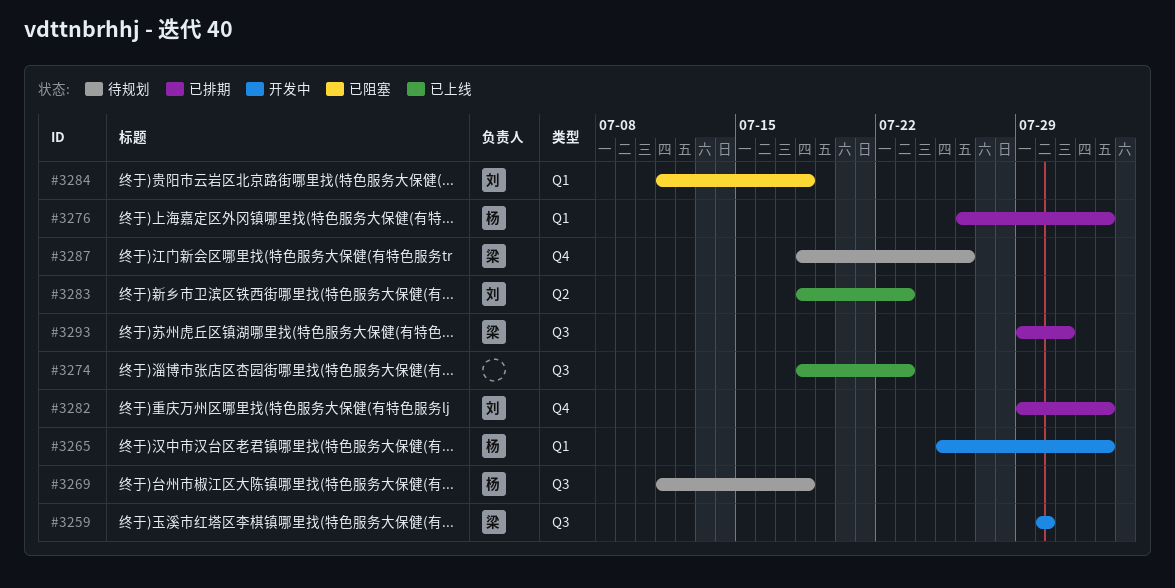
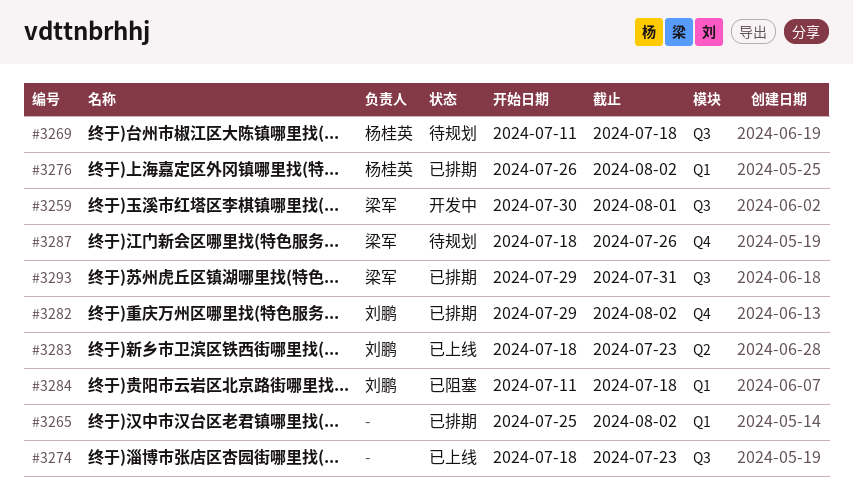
#3259, due: Jul 30 -> Aug 1
#3265, status: 开发中 -> 已排期
#3265, owner: 杨桂英 -> none

